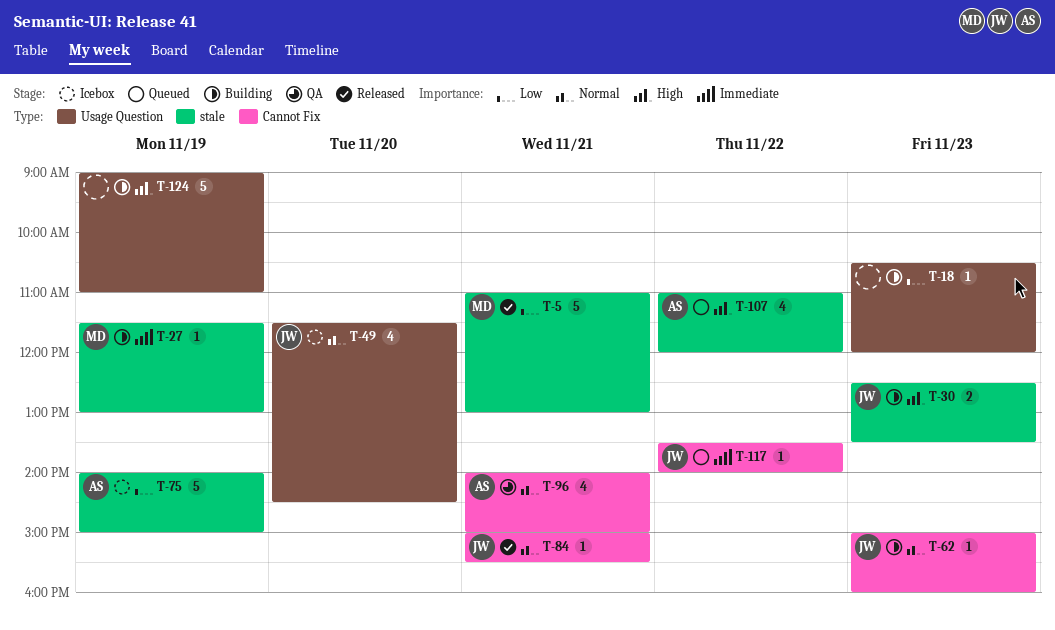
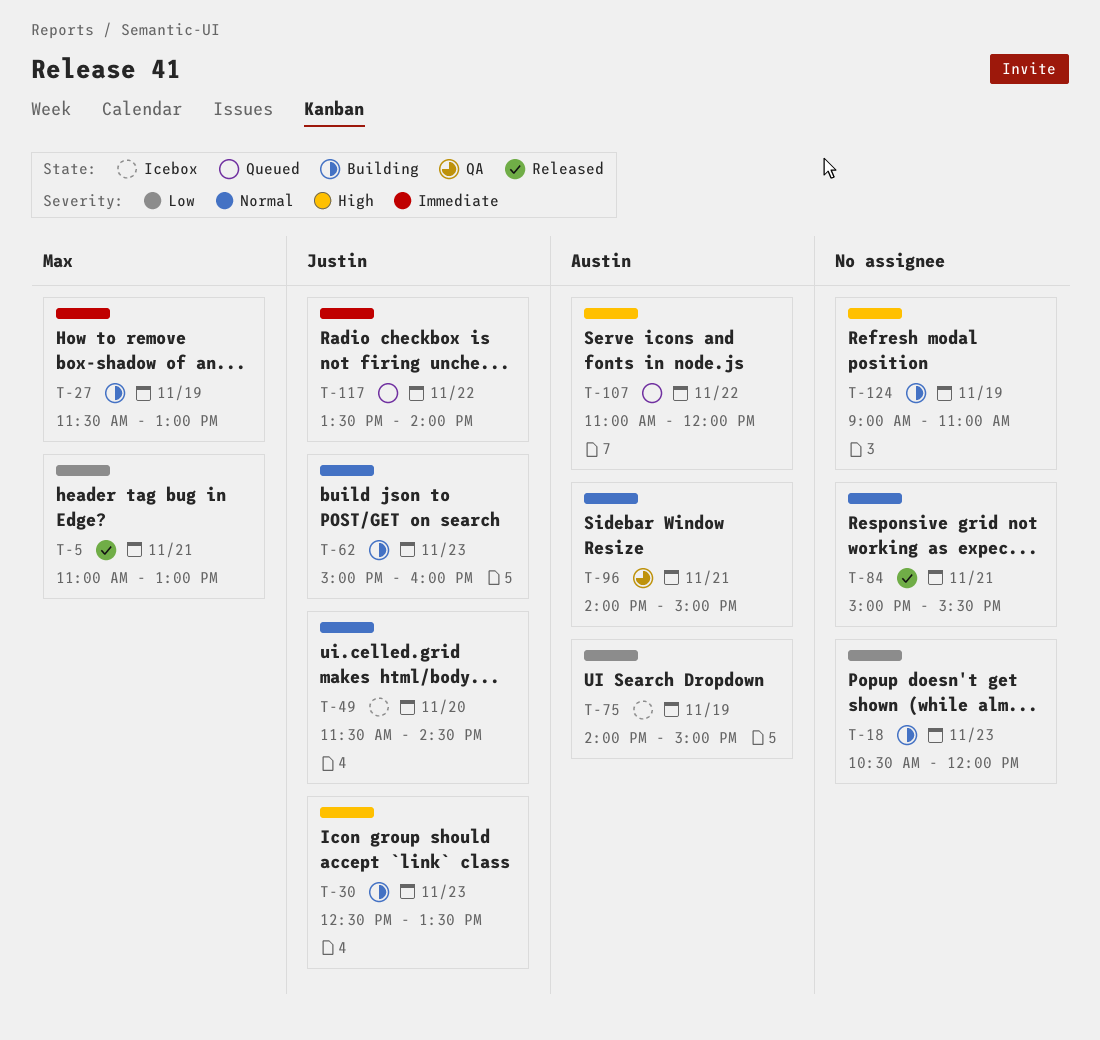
T-84, owner: Justin -> none

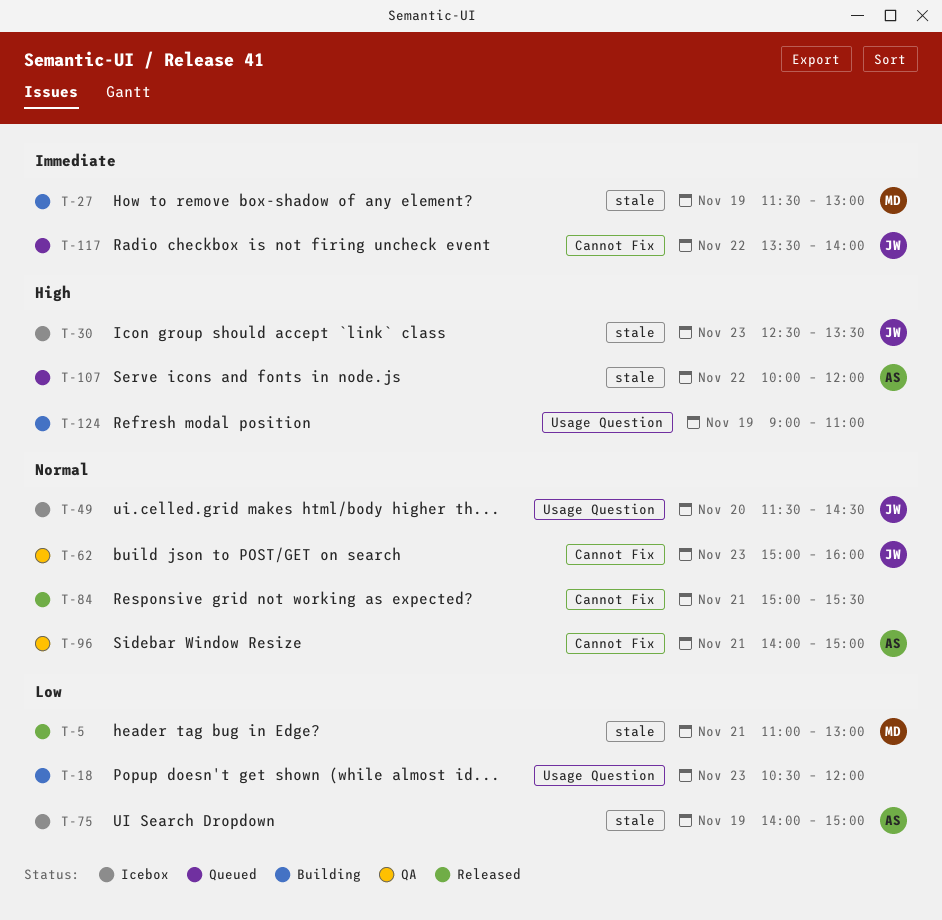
T-30, status: Building -> Icebox
T-62, status: Building -> QA
T-107, begins: 11:00 -> 10:00

